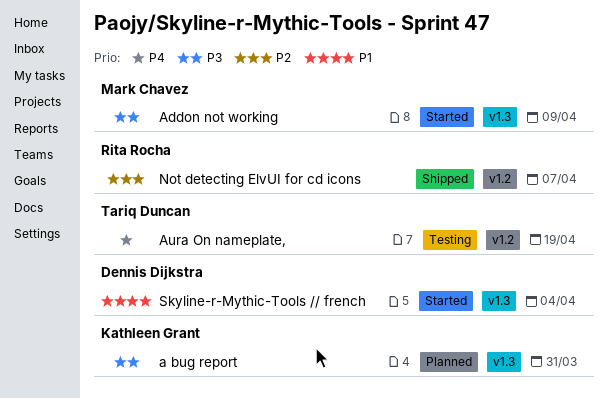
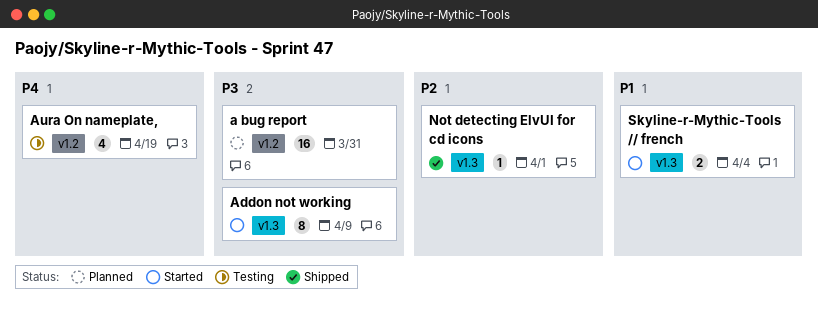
a bug report, label: v1.3 -> v1.2
Not detecting ElvUI for cd icons, label: v1.2 -> v1.3
Not detecting ElvUI for cd icons, due: Apr 7 -> Apr 1

